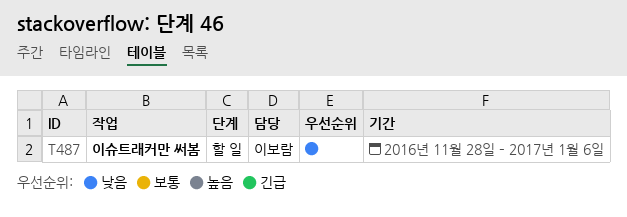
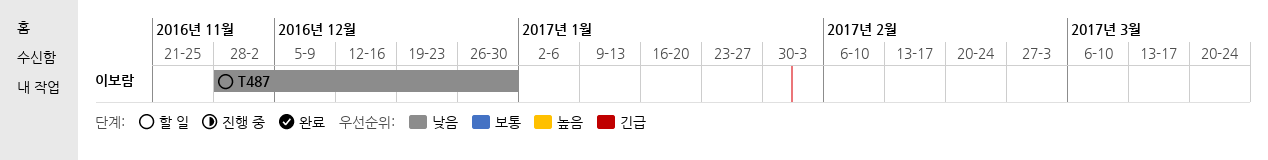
T487, due: Jan 6 -> Dec 30

